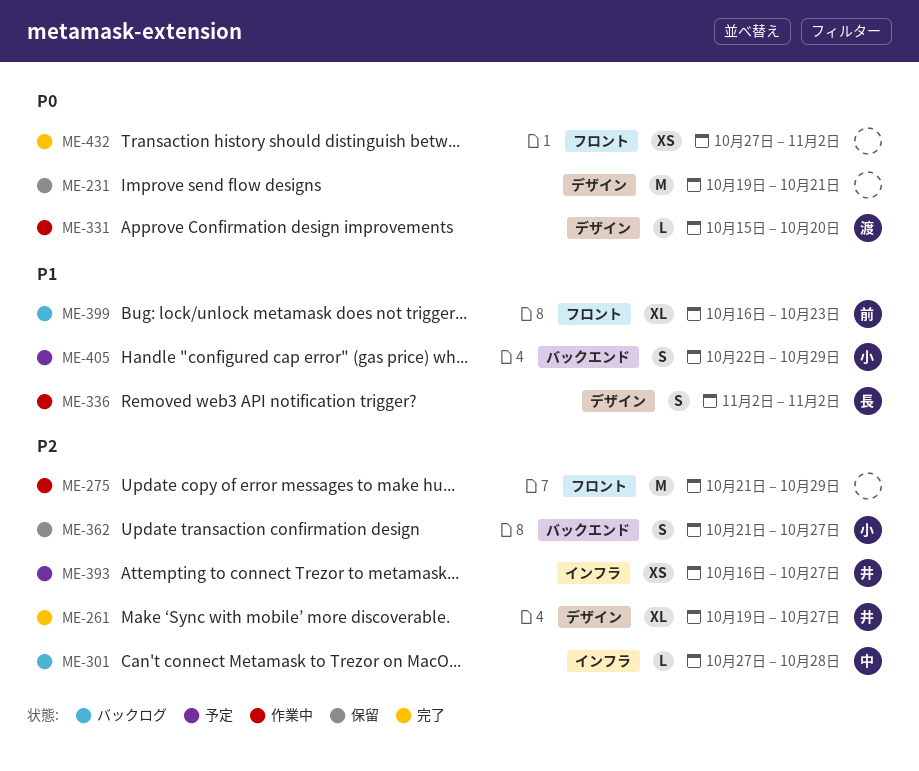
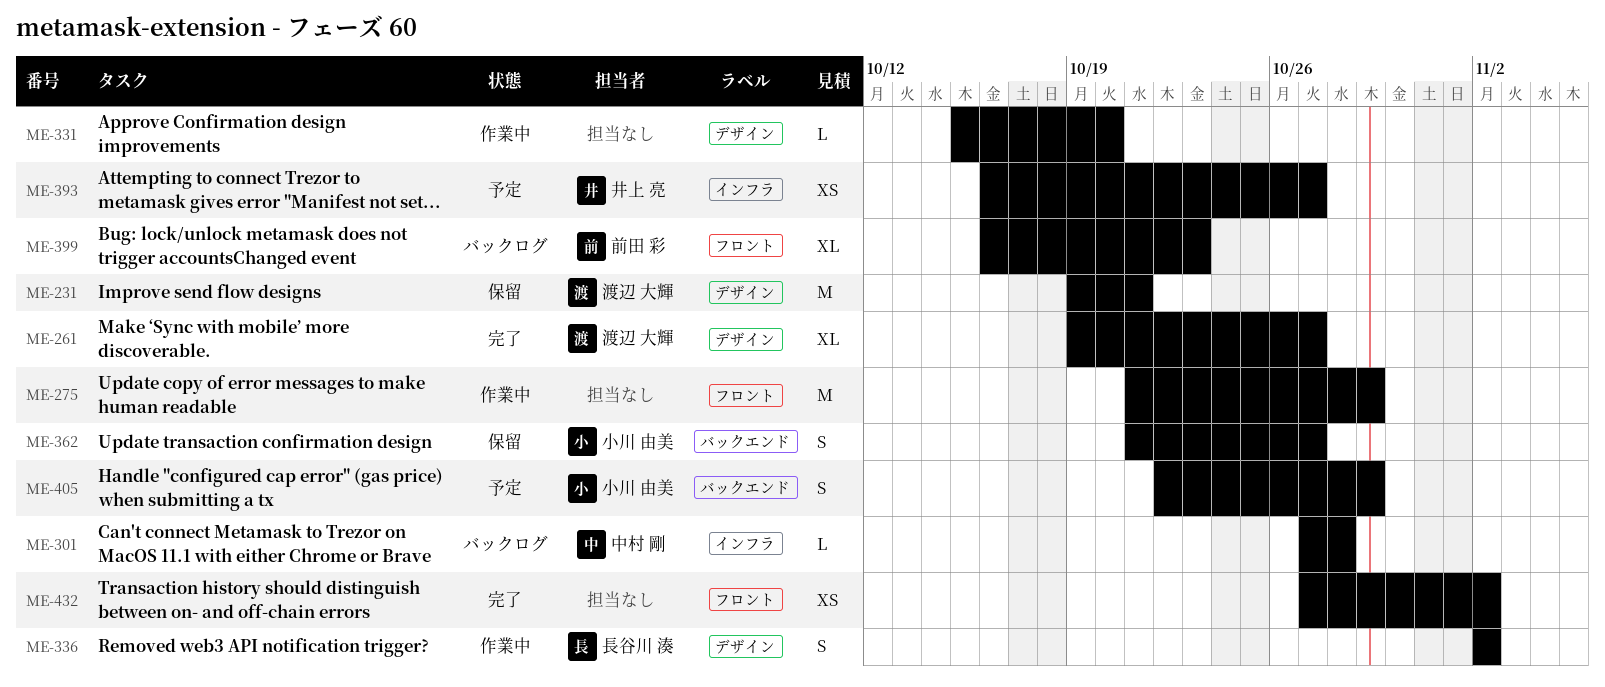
ME-231, owner: none -> 渡辺 大輝
ME-261, owner: 井上 亮 -> 渡辺 大輝
ME-331, owner: 渡辺 大輝 -> none

